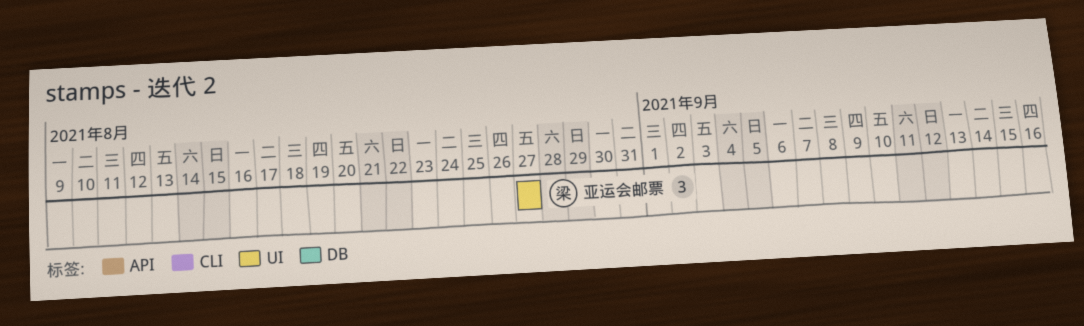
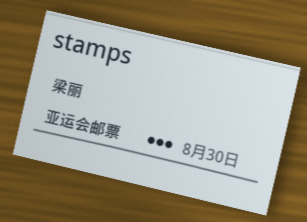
亚运会邮票, due: Aug 27 -> Aug 30

